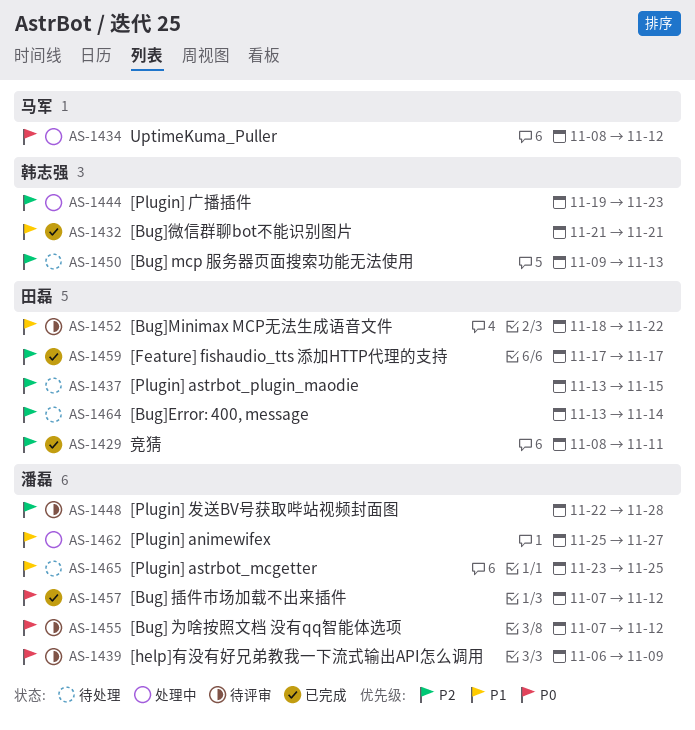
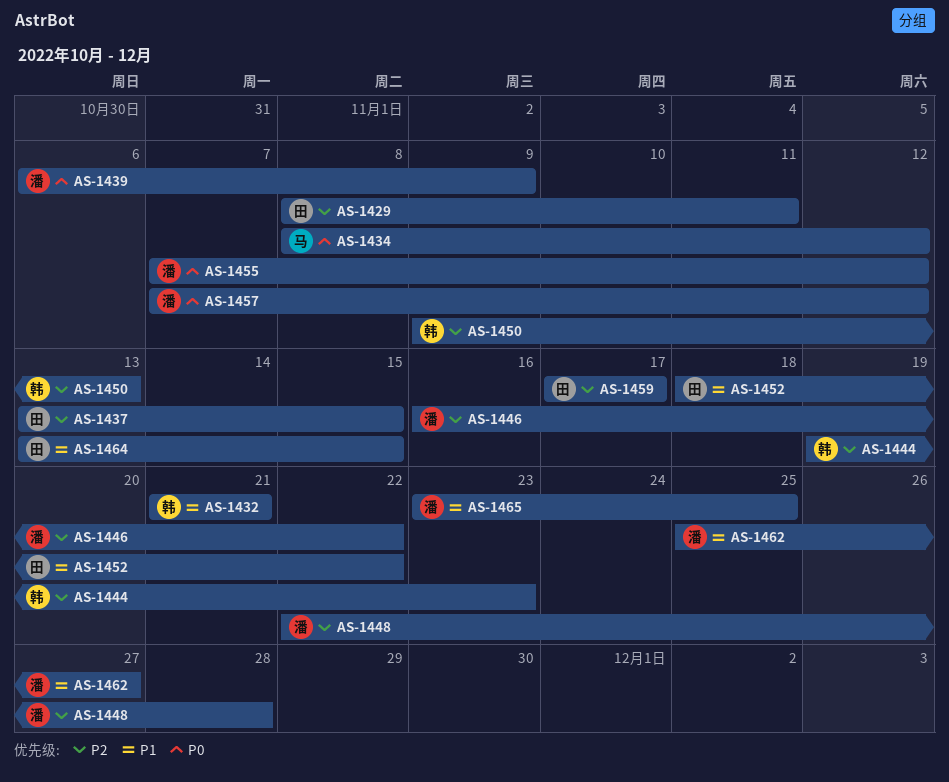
AS-1446: none -> present
AS-1464, priority: P2 -> P1
AS-1464, due: Nov 14 -> Nov 15

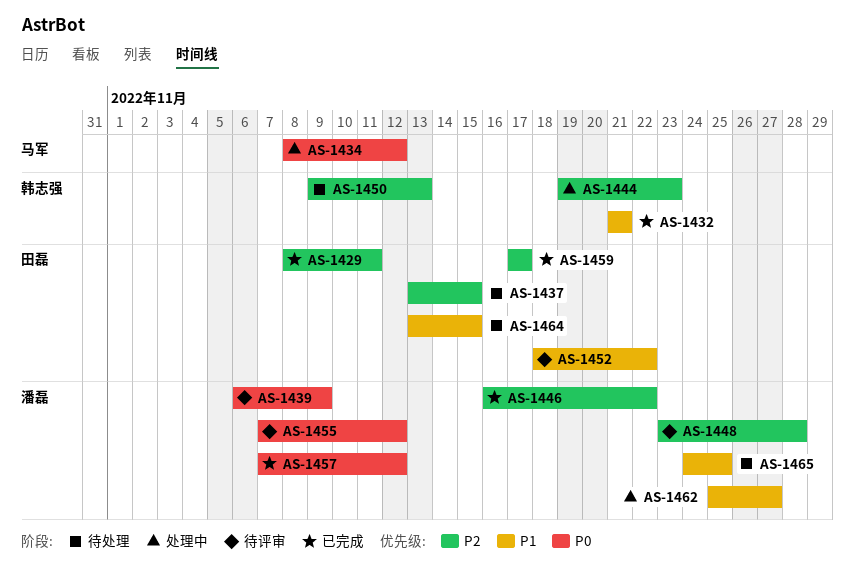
AS-1448, start: Nov 22 -> Nov 23
AS-1465, start: Nov 23 -> Nov 24

